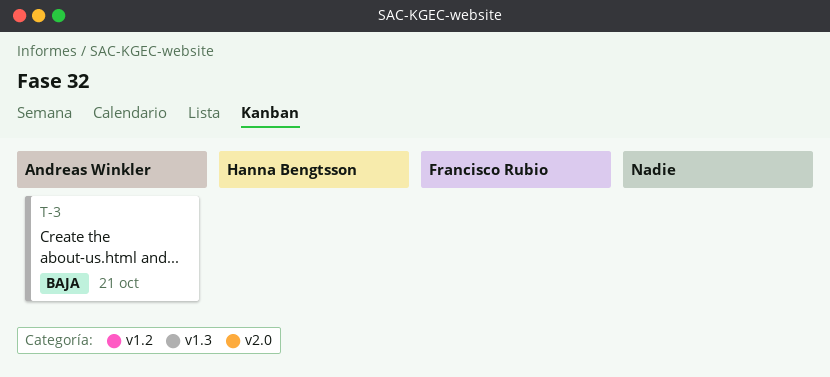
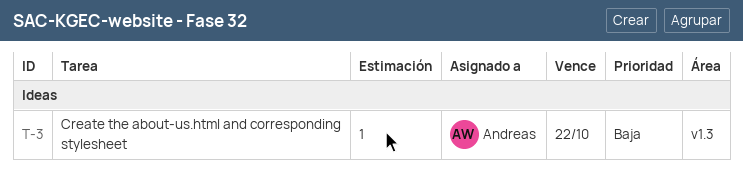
T-3, due: Oct 21 -> Oct 22

